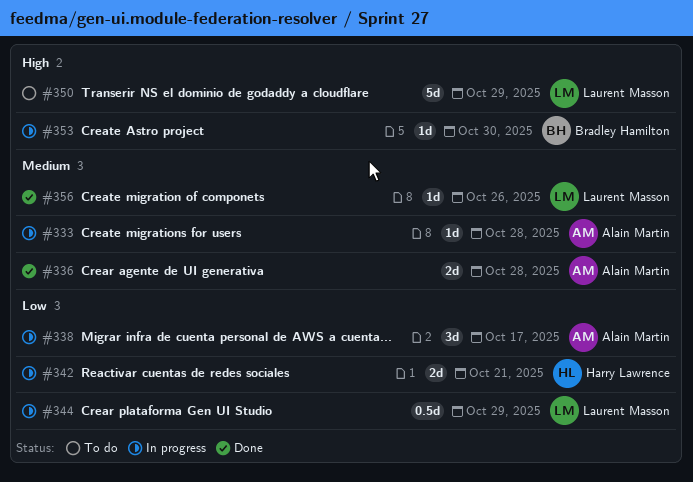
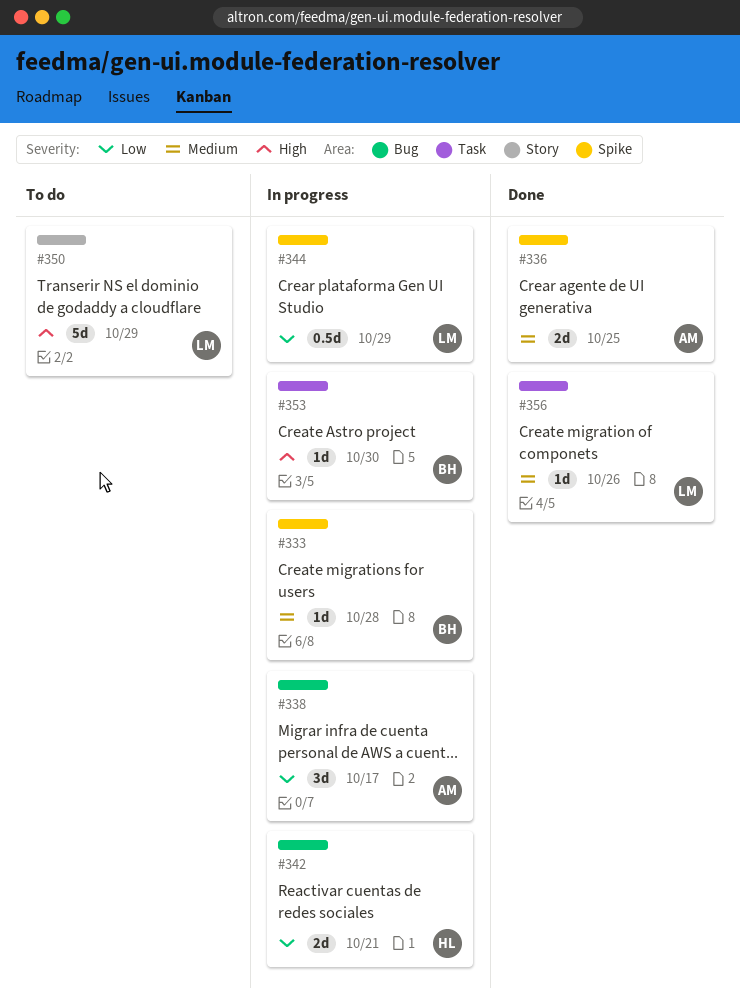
#333, owner: Alain Martin -> Bradley Hamilton
#336, due: Oct 28 -> Oct 25

